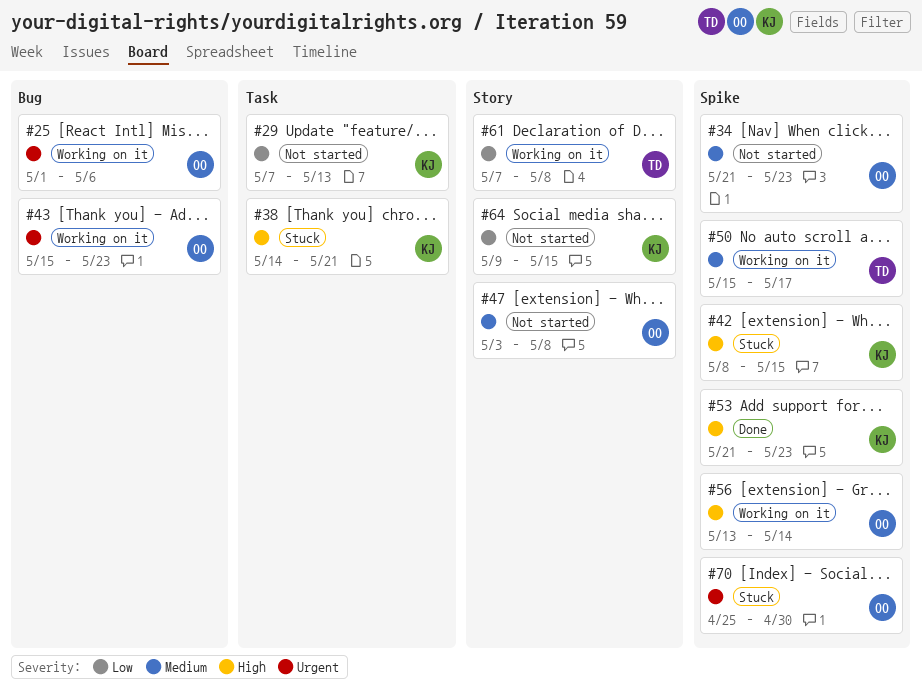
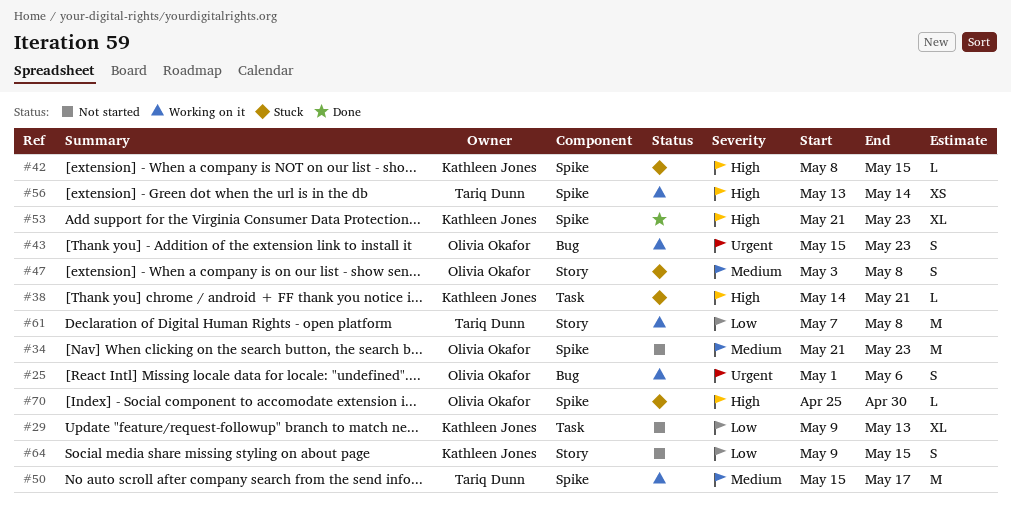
#29, start: May 7 -> May 9
#47, status: Not started -> Stuck
#56, owner: Olivia Okafor -> Tariq Dunn
#70, priority: Urgent -> High

